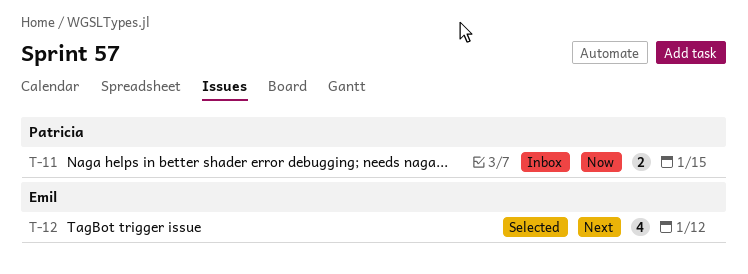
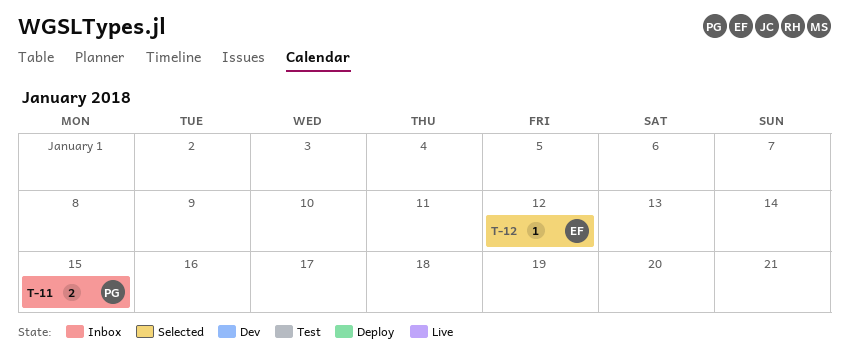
T-12, estimate: 4 -> 1

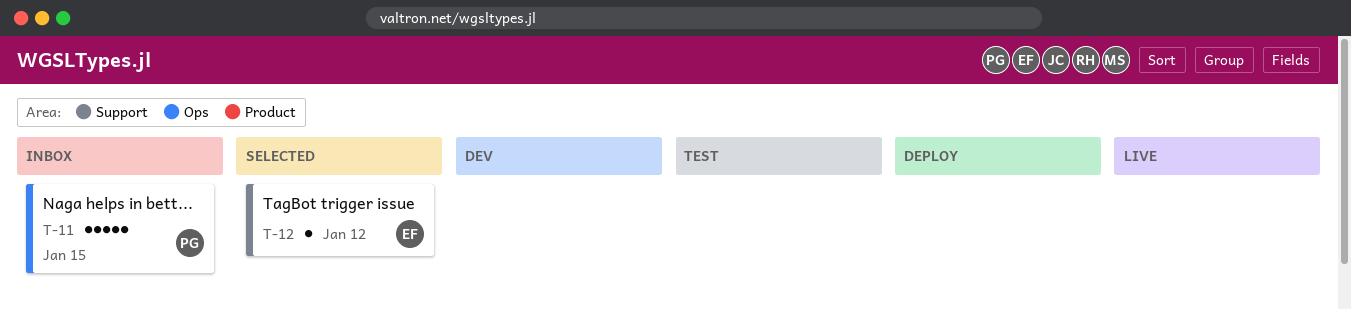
T-11, estimate: 2 -> 5

